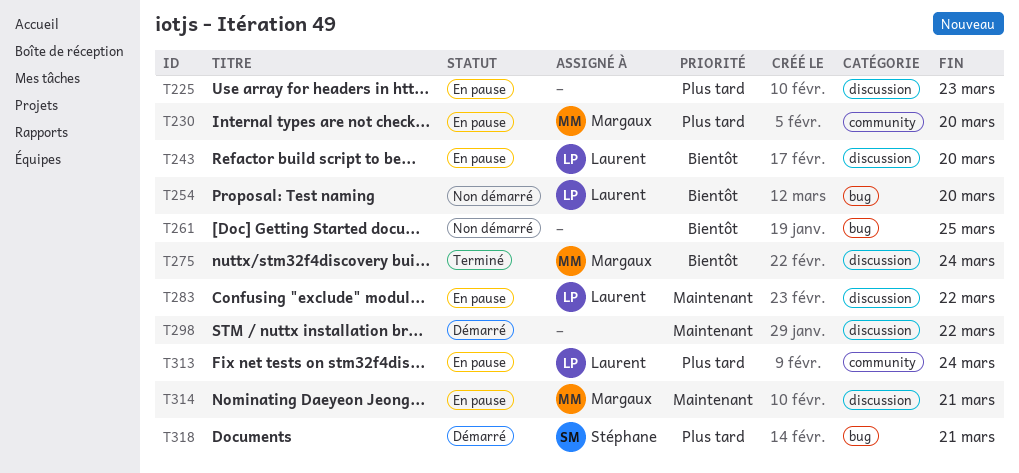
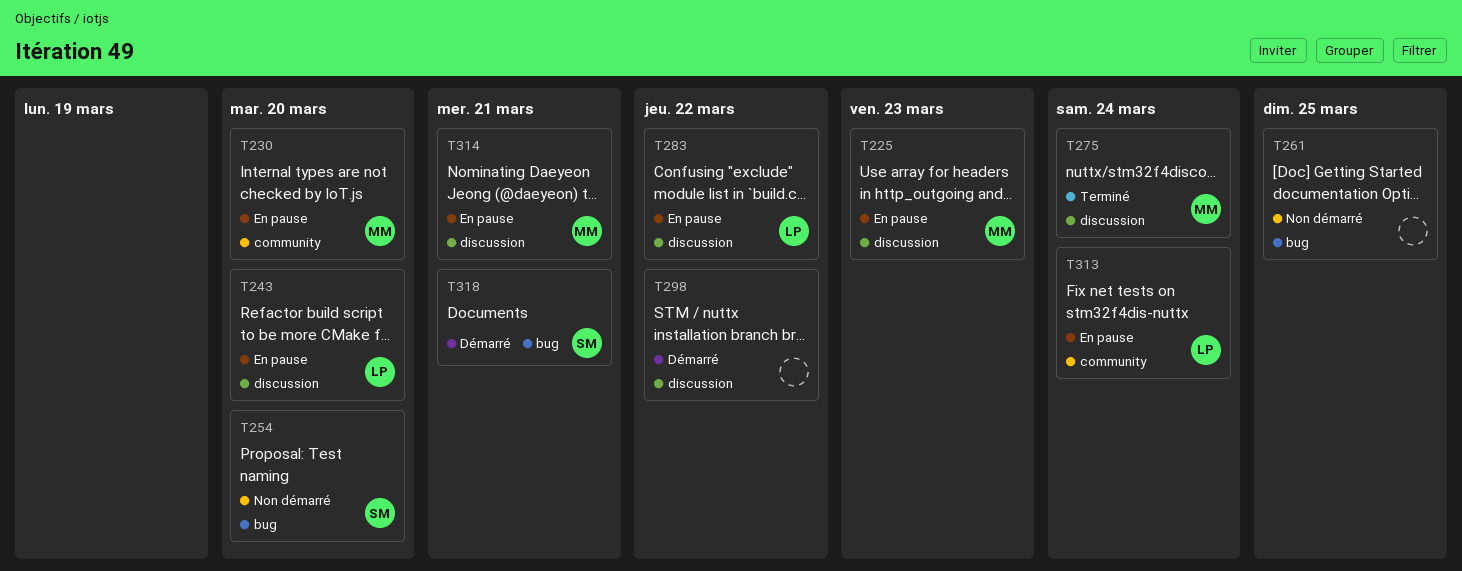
T225, owner: none -> Margaux
T254, owner: Laurent -> Stéphane

